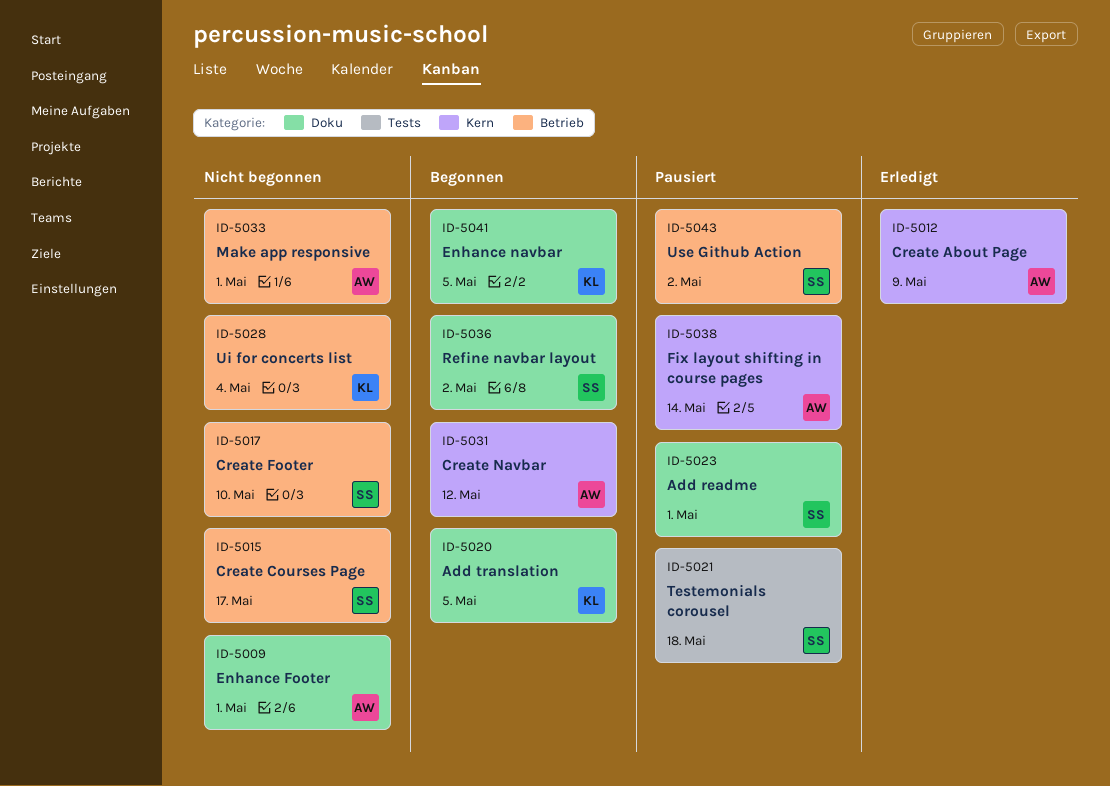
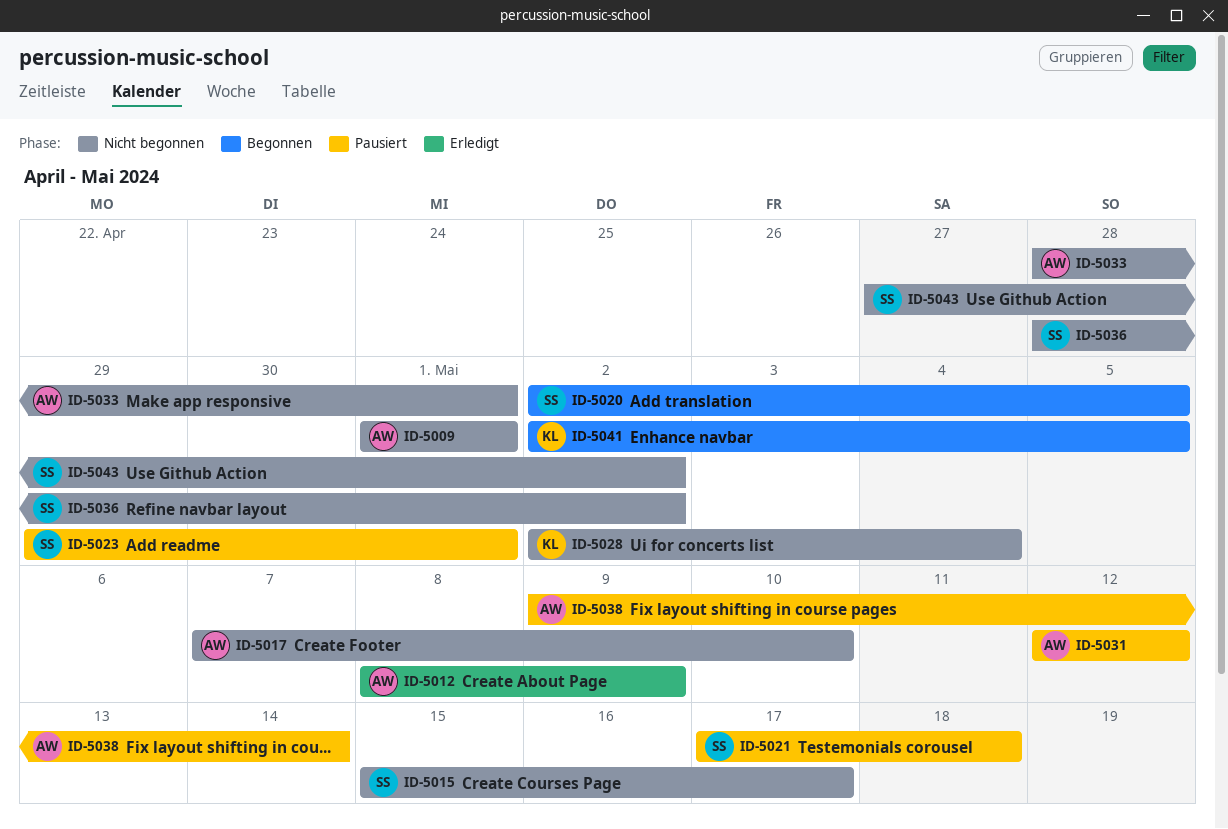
ID-5017, owner: SS -> AW
ID-5020, owner: KL -> SS
ID-5031, status: Begonnen -> Pausiert
ID-5036, status: Begonnen -> Nicht begonnen
ID-5043, status: Pausiert -> Nicht begonnen

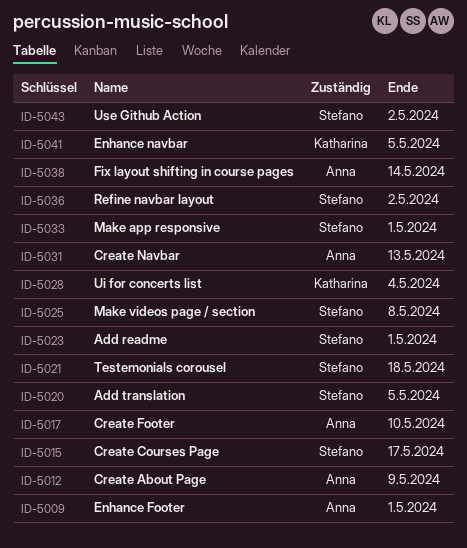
ID-5025: none -> present
ID-5031, due: May 12 -> May 13
ID-5033, owner: Anna -> Stefano

